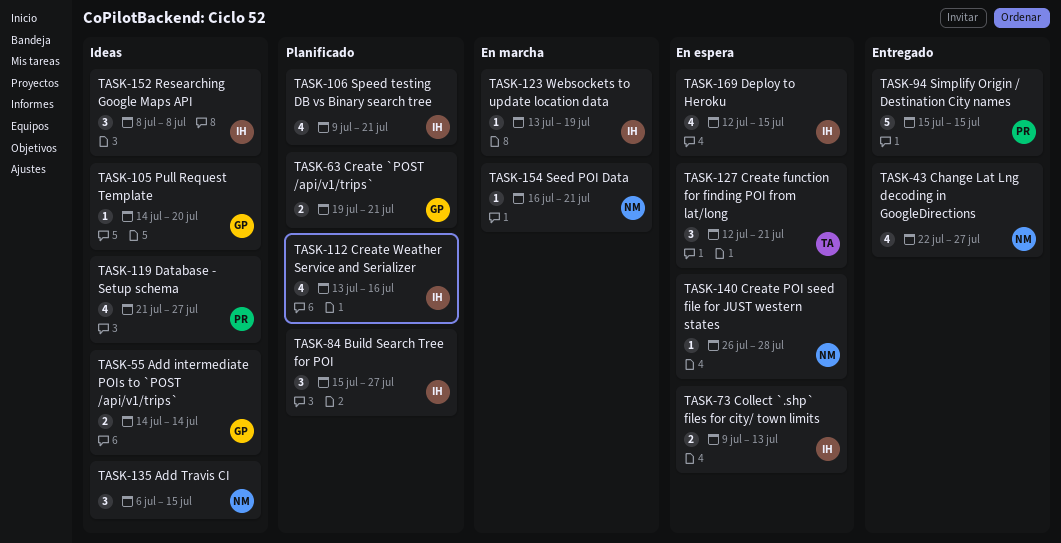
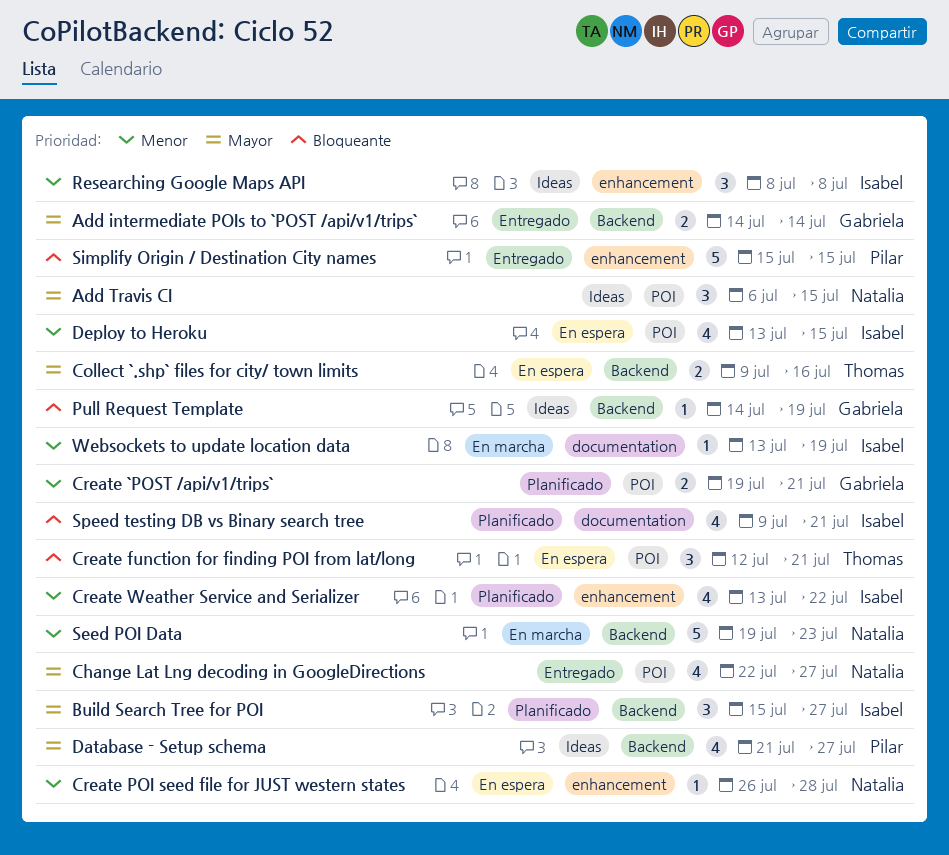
Add intermediate POIs to `POST /api/v1/trips`, status: Ideas -> Entregado
Collect `.shp` files for city/ town limits, owner: Isabel -> Thomas
Collect `.shp` files for city/ town limits, due: Jul 13 -> Jul 16
Create Weather Service and Serializer, due: Jul 16 -> Jul 22
Deploy to Heroku, start: Jul 12 -> Jul 13
Pull Request Template, due: Jul 20 -> Jul 19
Seed POI Data, estimate: 1 -> 5
Seed POI Data, start: Jul 16 -> Jul 19
Seed POI Data, due: Jul 21 -> Jul 23

